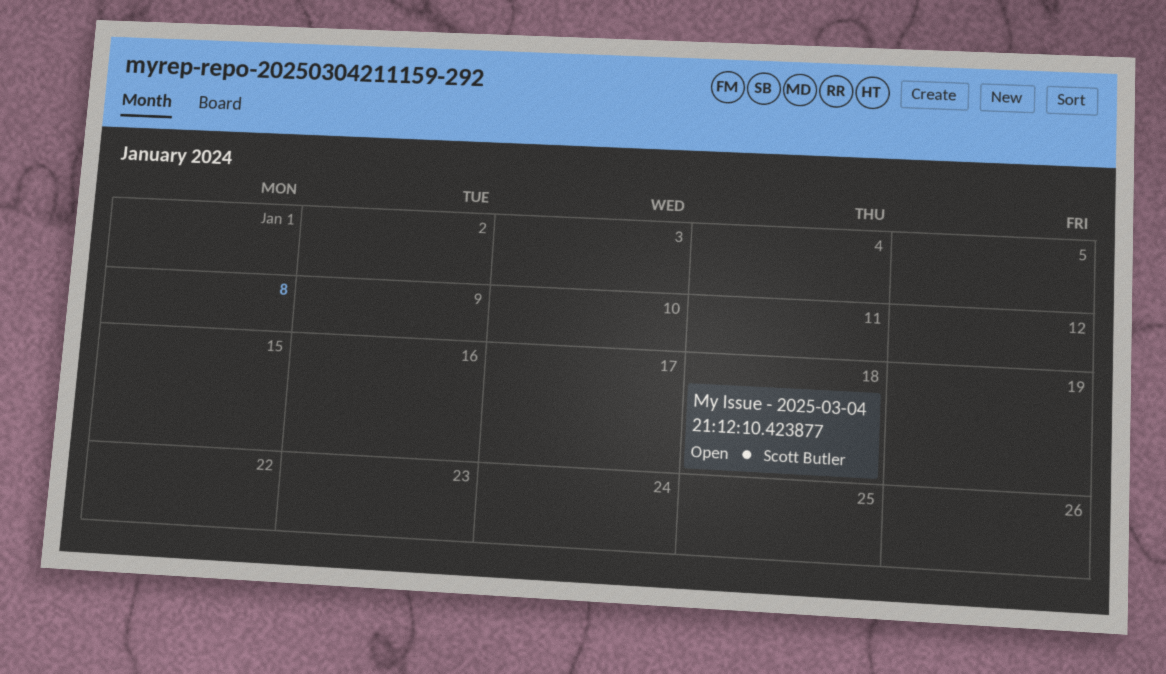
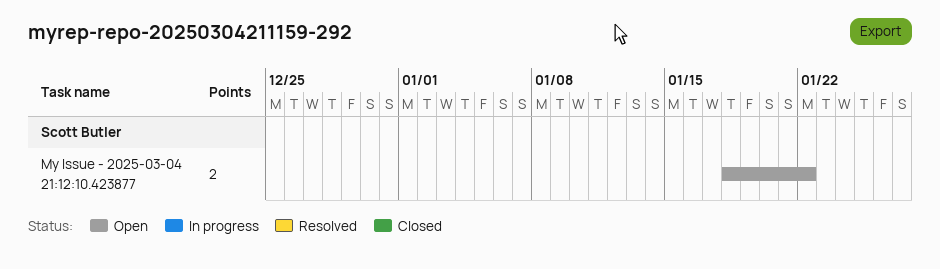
My Issue - 2025-03-04 21:12:10.423877, estimate: 1 -> 2
My Issue - 2025-03-04 21:12:10.423877, due: Jan 18 -> Jan 22

